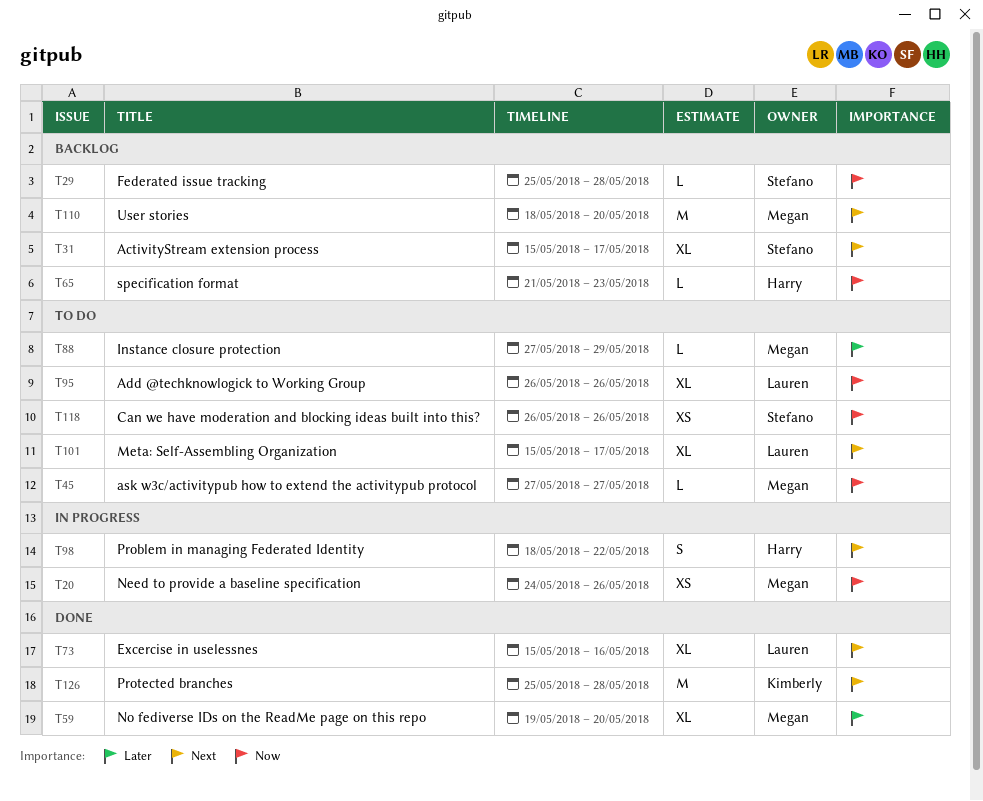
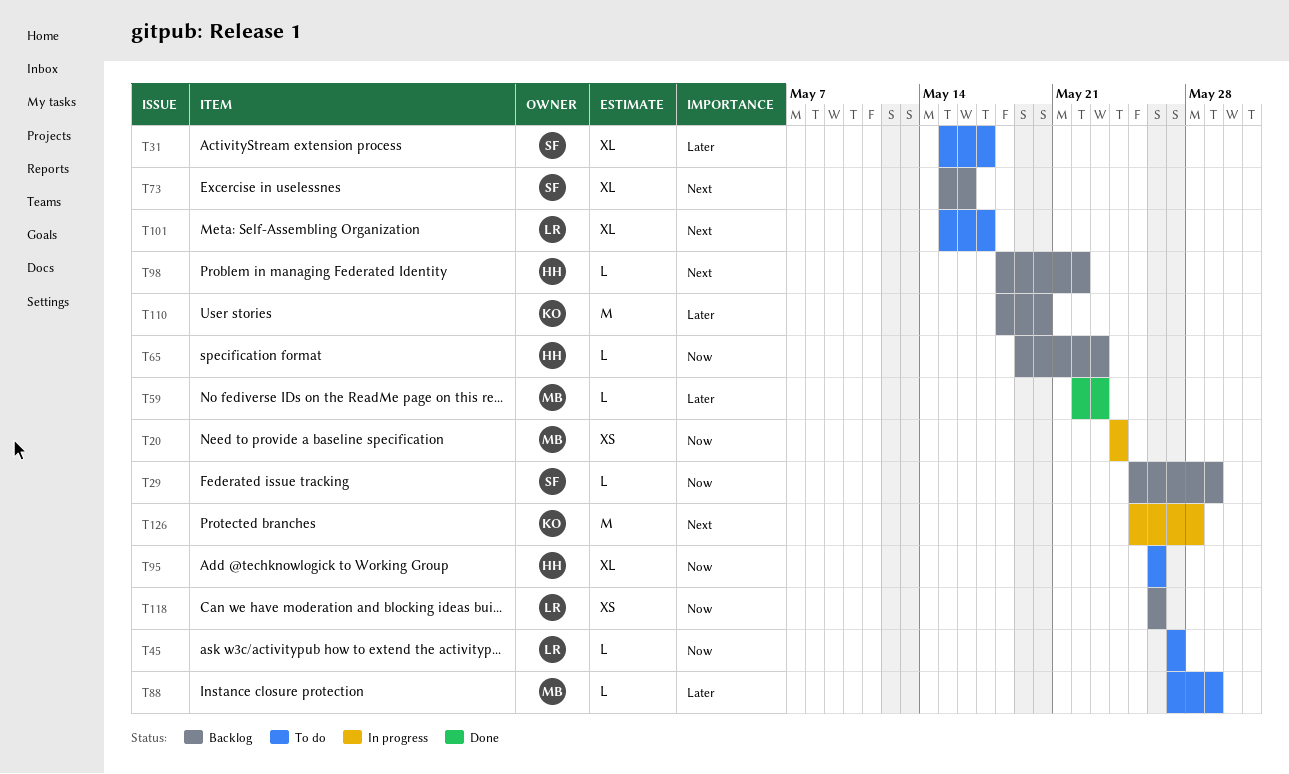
T20, due: May 26 -> May 24
T29, due: May 28 -> May 29
T31, status: Backlog -> To do
T31, priority: Next -> Later
T45, owner: Megan -> Lauren
T59, estimate: XL -> L
T59, start: May 19 -> May 22
T59, due: May 20 -> May 23
T65, start: May 21 -> May 19
T73, status: Done -> Backlog
T73, owner: Lauren -> Stefano
T95, owner: Lauren -> Harry
T98, status: In progress -> Backlog
T98, estimate: S -> L
T110, owner: Megan -> Kimberly
T110, priority: Next -> Later
T118, status: To do -> Backlog
T118, owner: Stefano -> Lauren
T126, status: Done -> In progress

